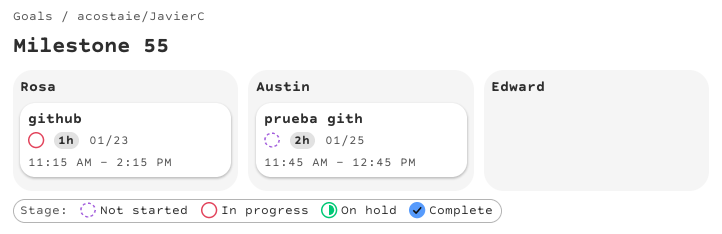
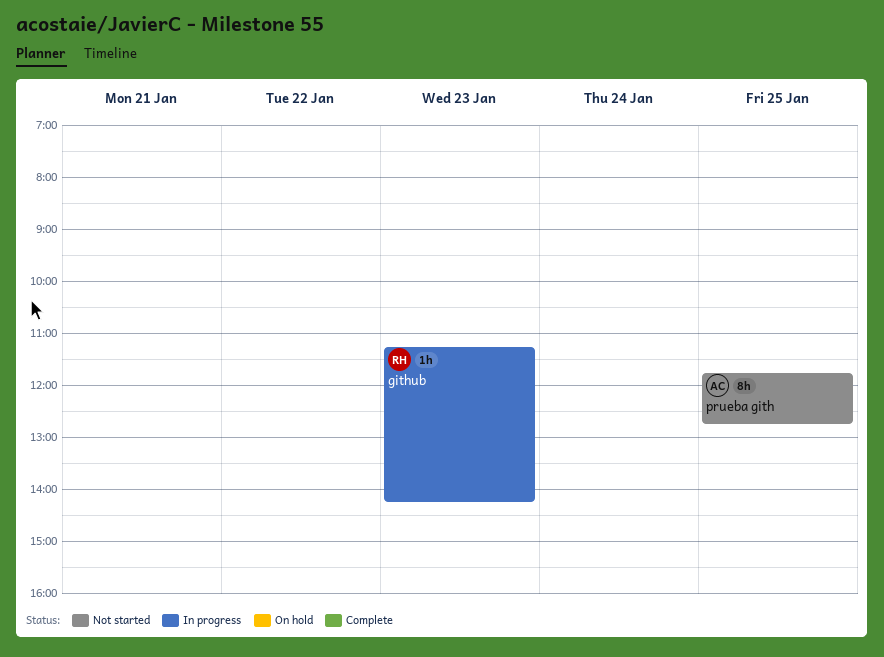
prueba gith, estimate: 2h -> 8h

